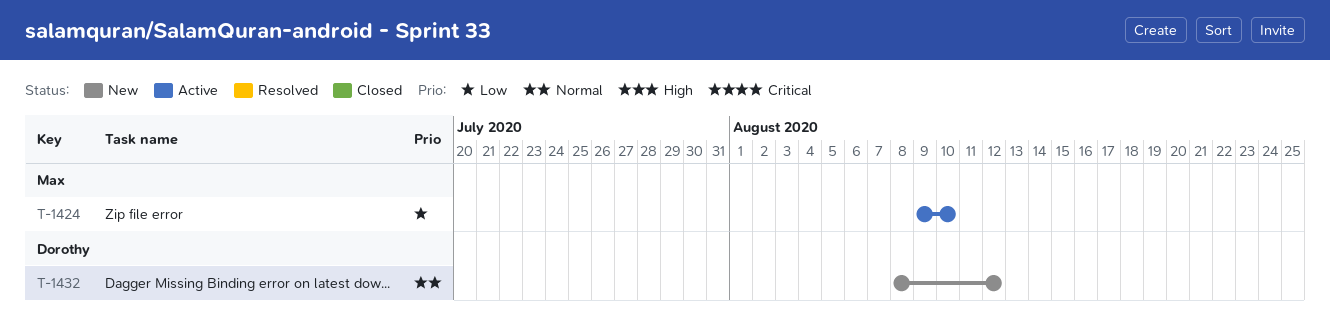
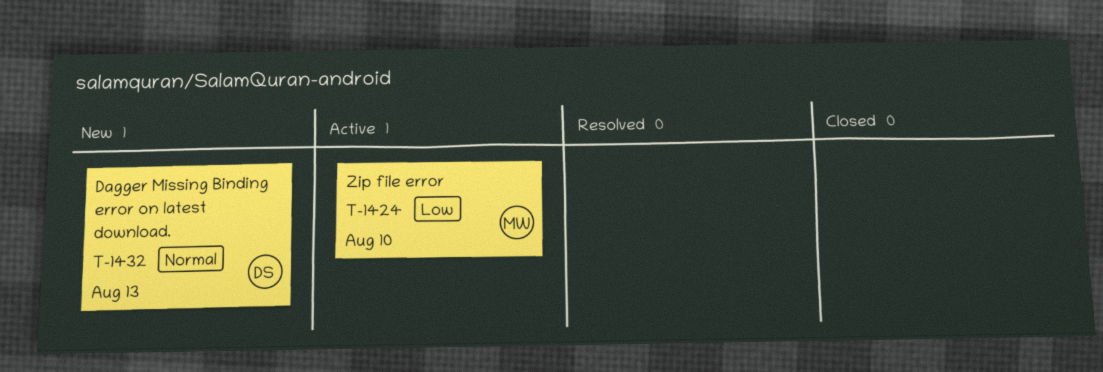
T-1432, due: Aug 12 -> Aug 13

